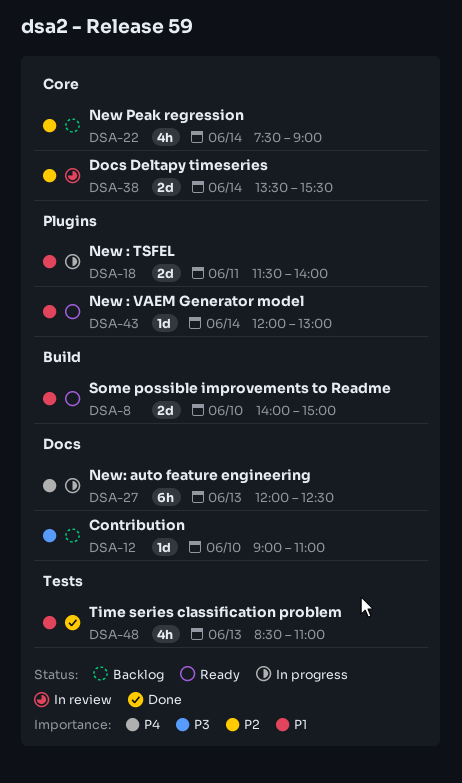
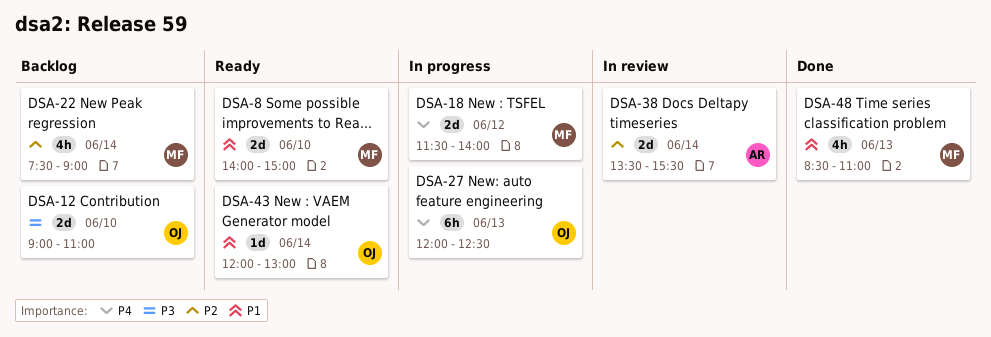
DSA-12, estimate: 1d -> 2d
DSA-18, priority: P1 -> P4
DSA-18, day: Jun 11 -> Jun 12

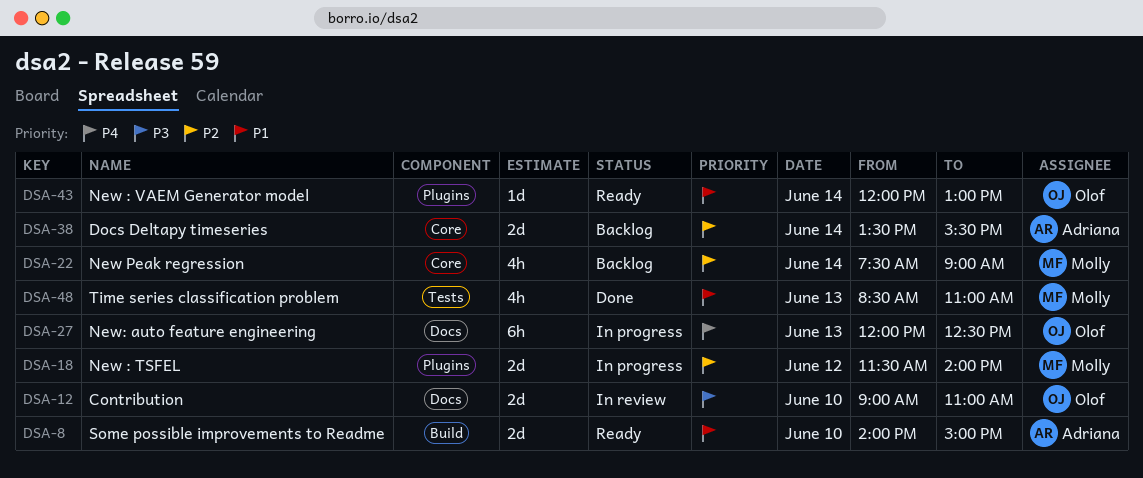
DSA-8, owner: Molly -> Adriana
DSA-12, status: Backlog -> In review
DSA-18, priority: P4 -> P2
DSA-38, status: In review -> Backlog

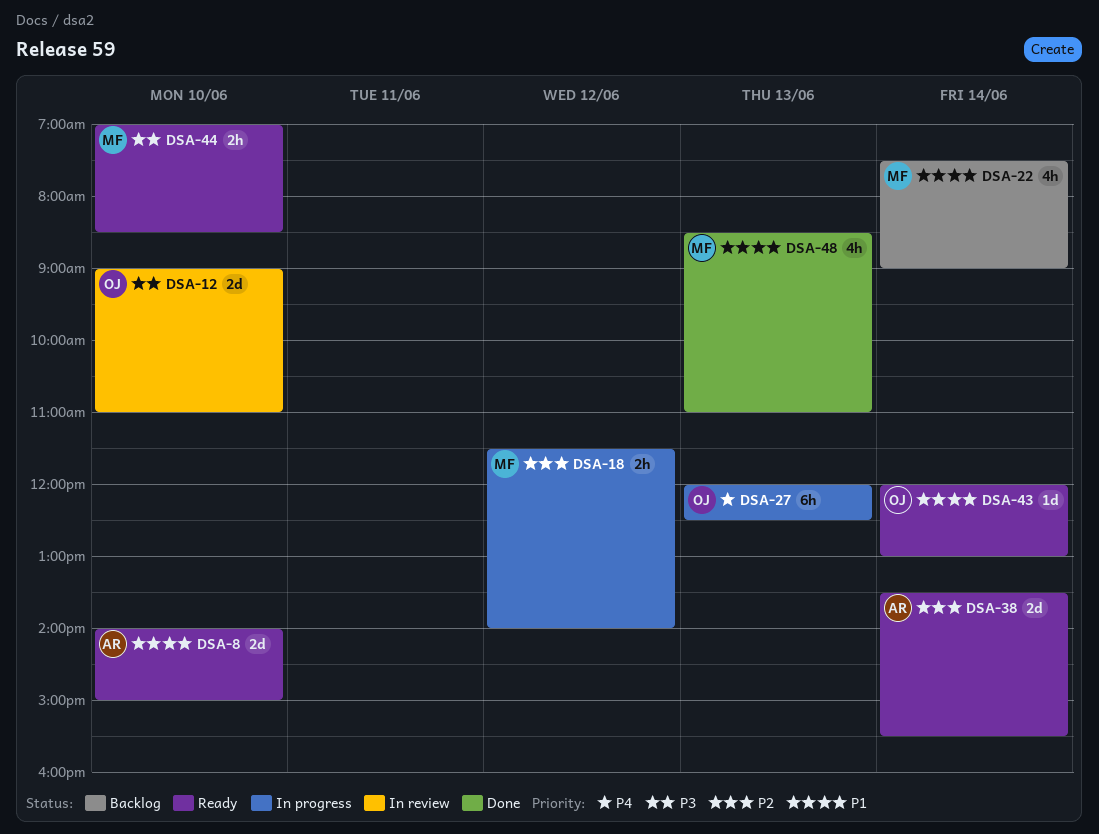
DSA-18, estimate: 2d -> 2h
DSA-22, priority: P2 -> P1
DSA-38, status: Backlog -> Ready
DSA-44: none -> present

